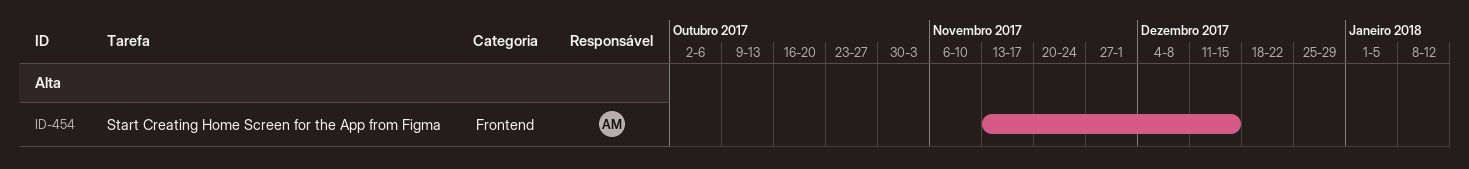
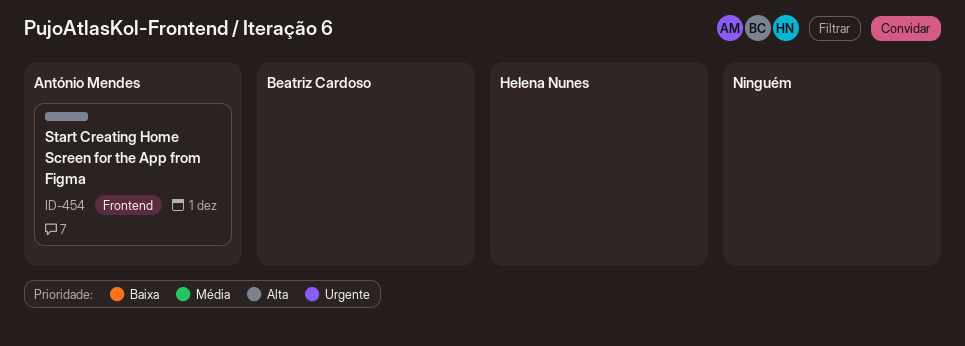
ID-454, due: Dec 15 -> Dec 1

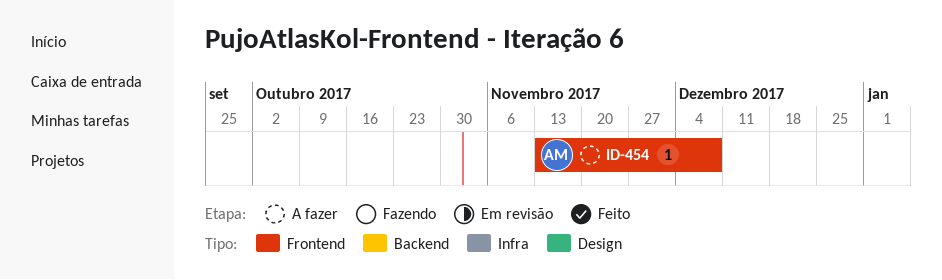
ID-454, due: Dec 1 -> Dec 8

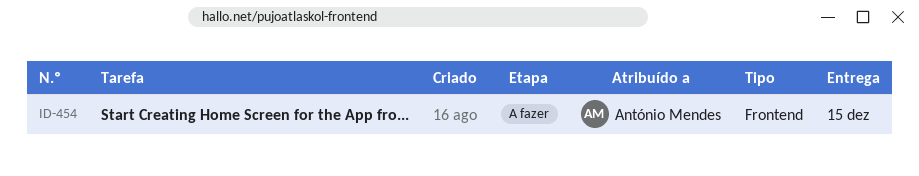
ID-454, due: Dec 8 -> Dec 15

